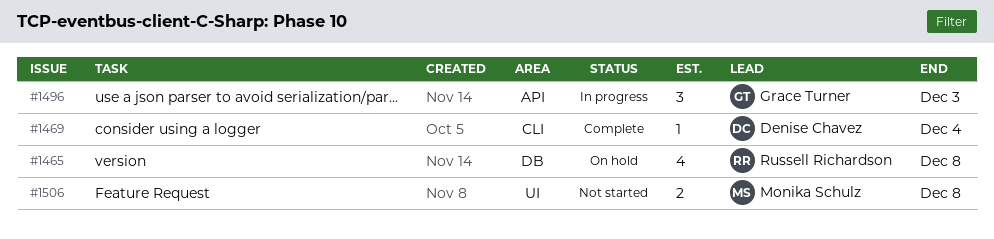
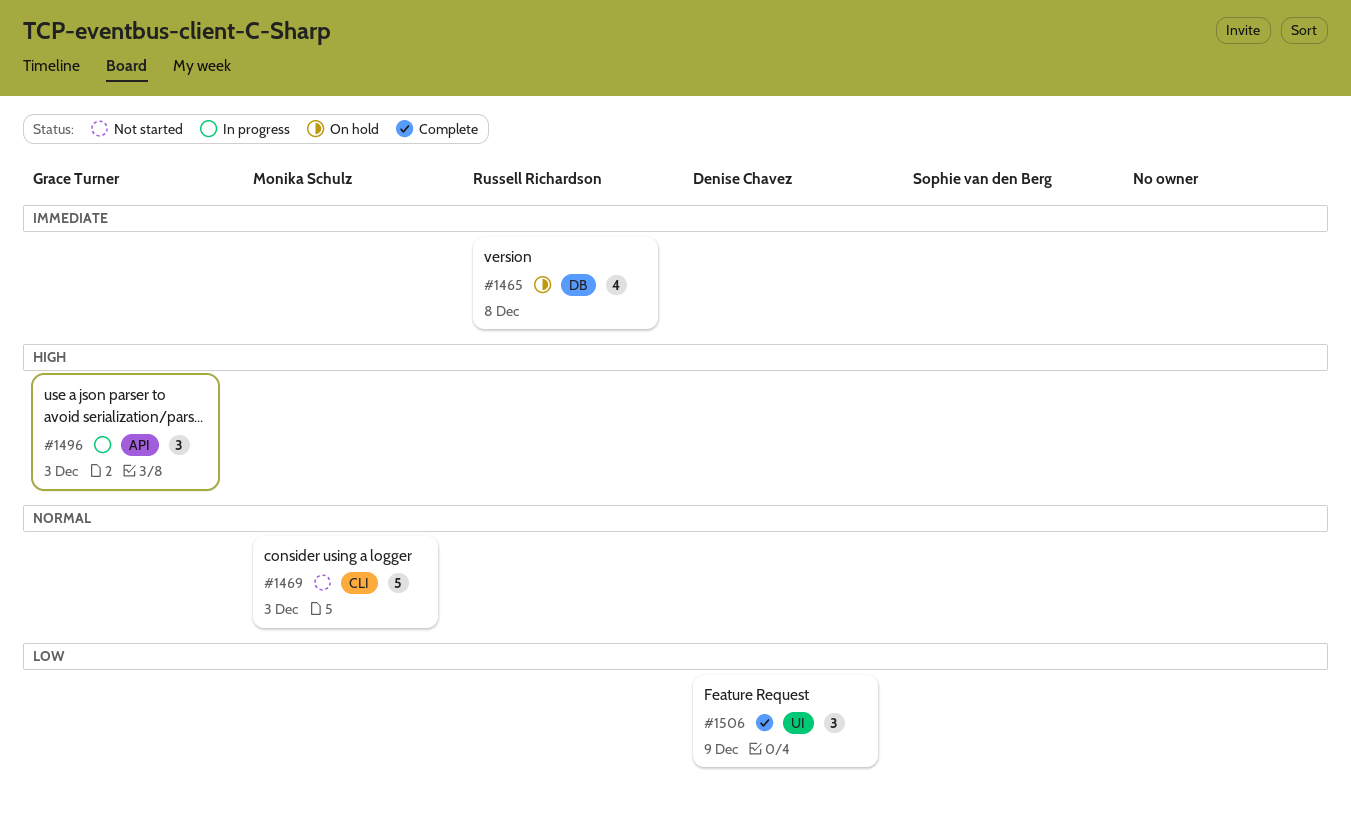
#1469, status: Complete -> Not started
#1469, owner: Denise Chavez -> Monika Schulz
#1469, estimate: 1 -> 5
#1469, due: Dec 4 -> Dec 3
#1506, status: Not started -> Complete
#1506, owner: Monika Schulz -> Denise Chavez
#1506, estimate: 2 -> 3
#1506, due: Dec 8 -> Dec 9

